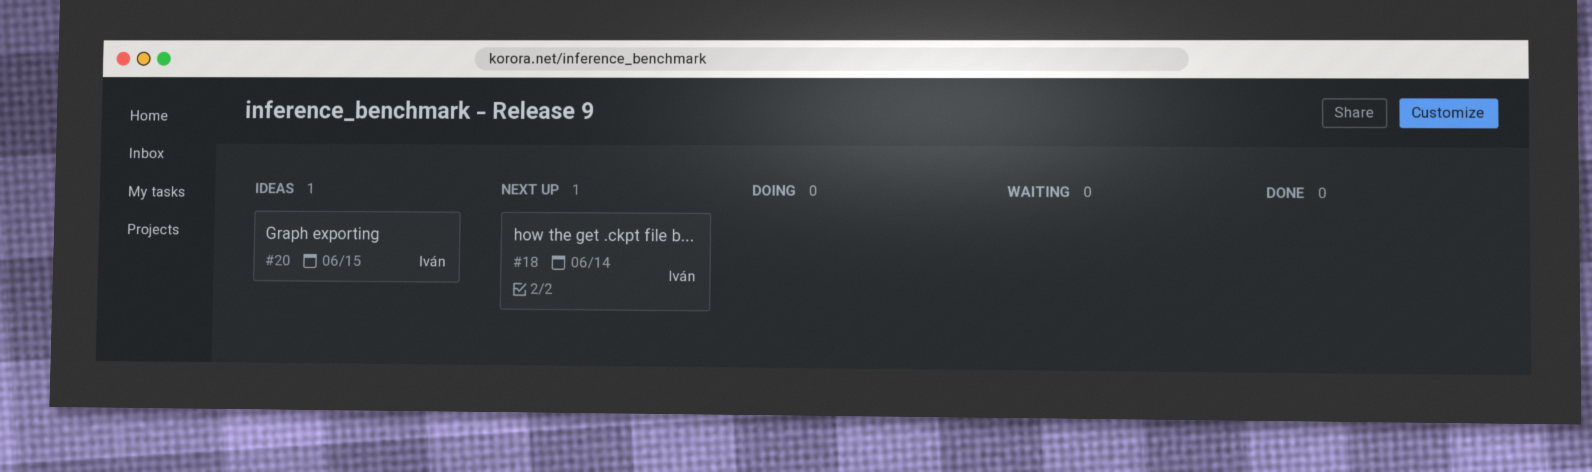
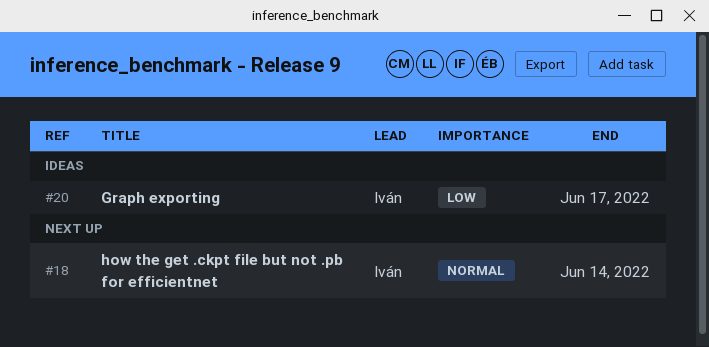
#20, due: Jun 15 -> Jun 17

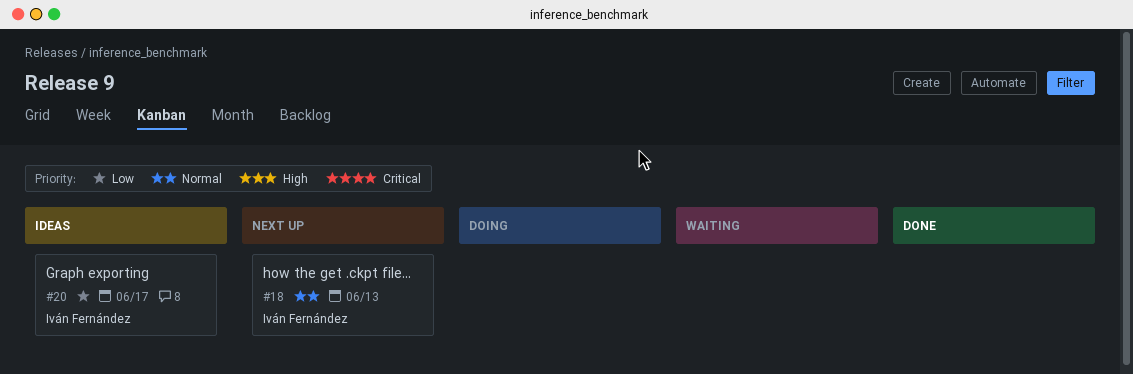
#18, due: Jun 14 -> Jun 13

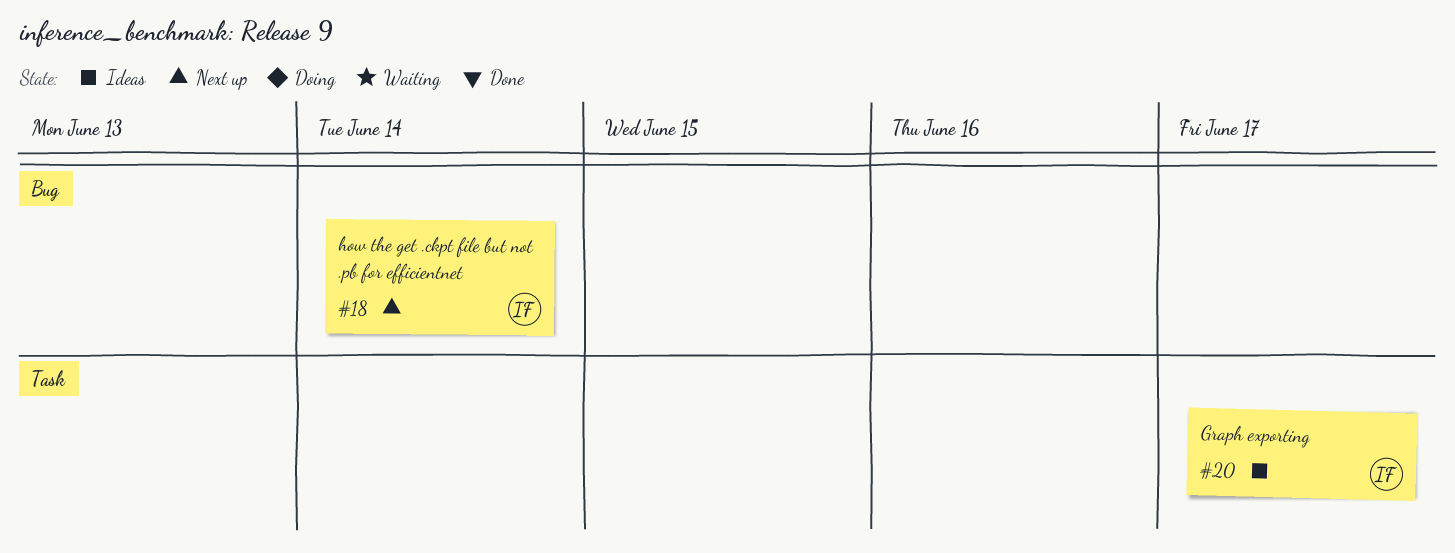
#18, due: Jun 13 -> Jun 14

